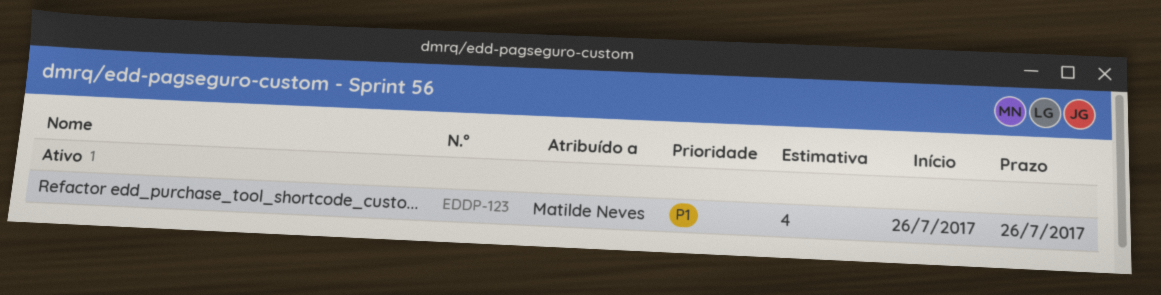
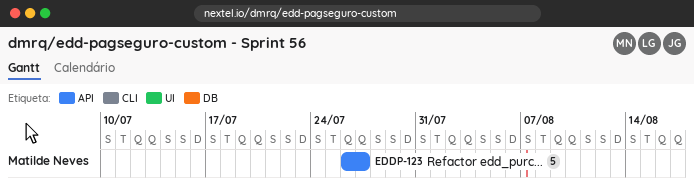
EDDP-123, estimate: 4 -> 5
EDDP-123, due: Jul 26 -> Jul 27

